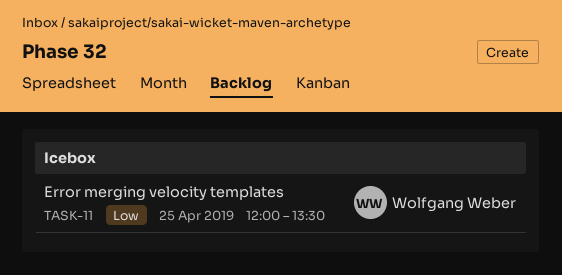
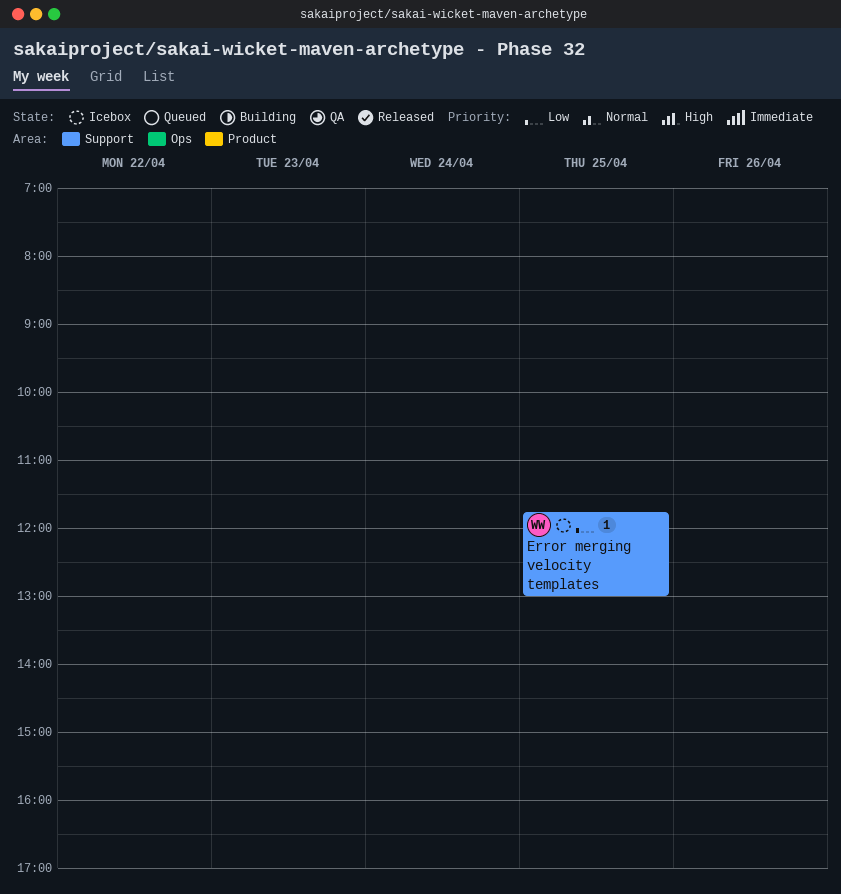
Error merging velocity templates, begins: 12:00 -> 11:45
Error merging velocity templates, ends: 13:30 -> 13:00

